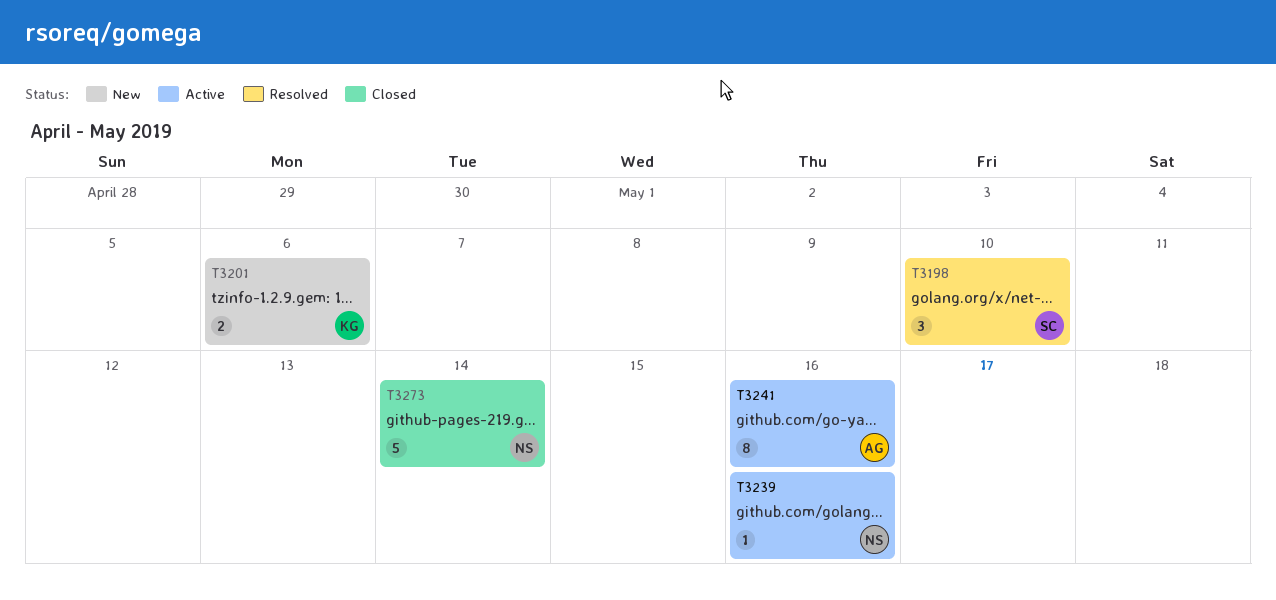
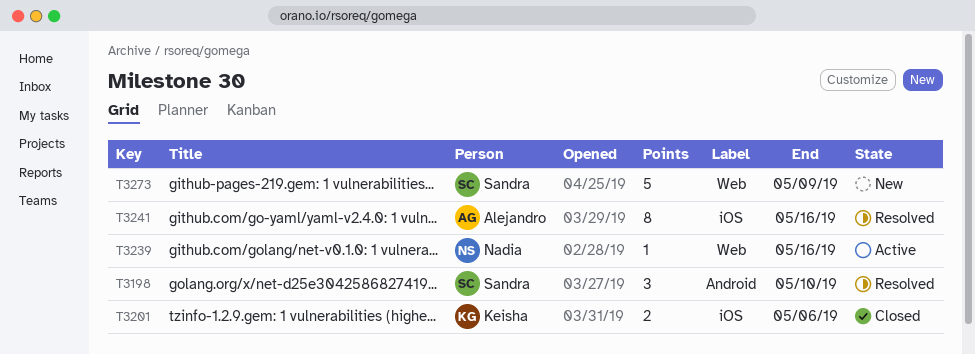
T3201, status: New -> Closed
T3241, status: Active -> Resolved
T3273, status: Closed -> New
T3273, owner: Nadia -> Sandra
T3273, due: May 14 -> May 9

